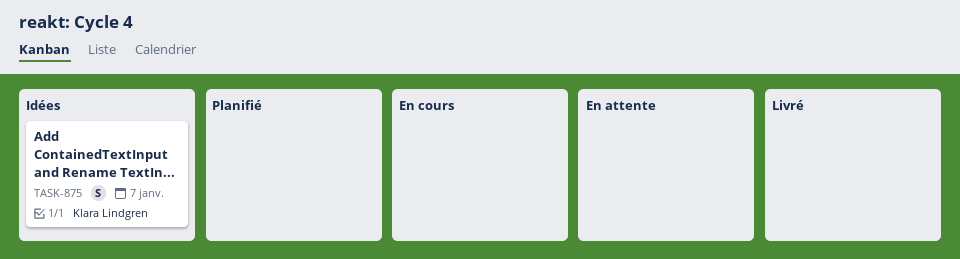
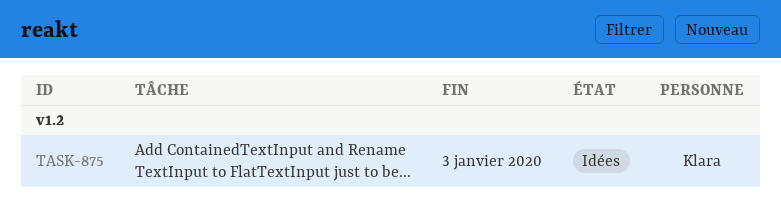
TASK-875, due: Jan 7 -> Jan 3

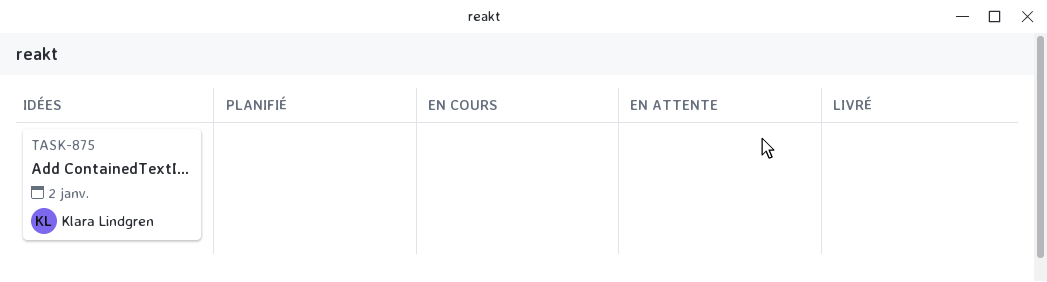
TASK-875, due: Jan 3 -> Jan 2

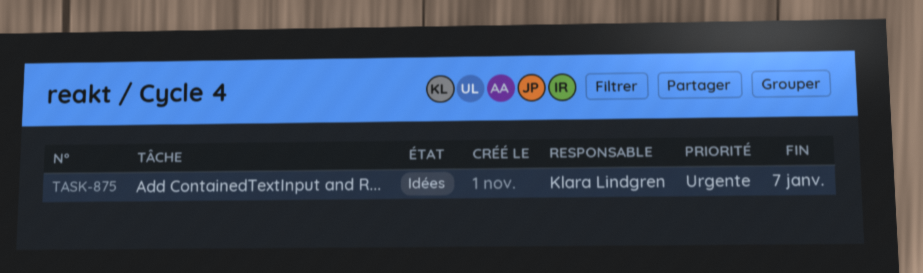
TASK-875, due: Jan 2 -> Jan 7

